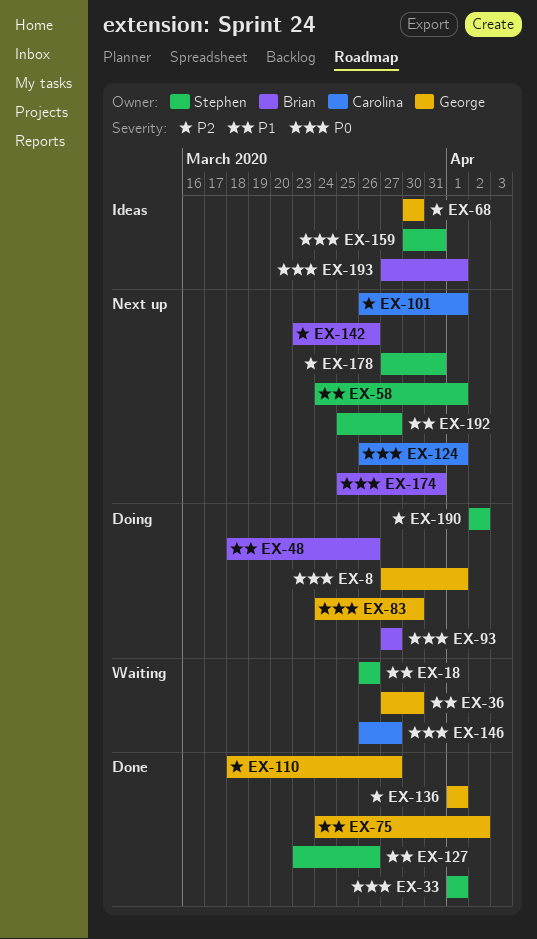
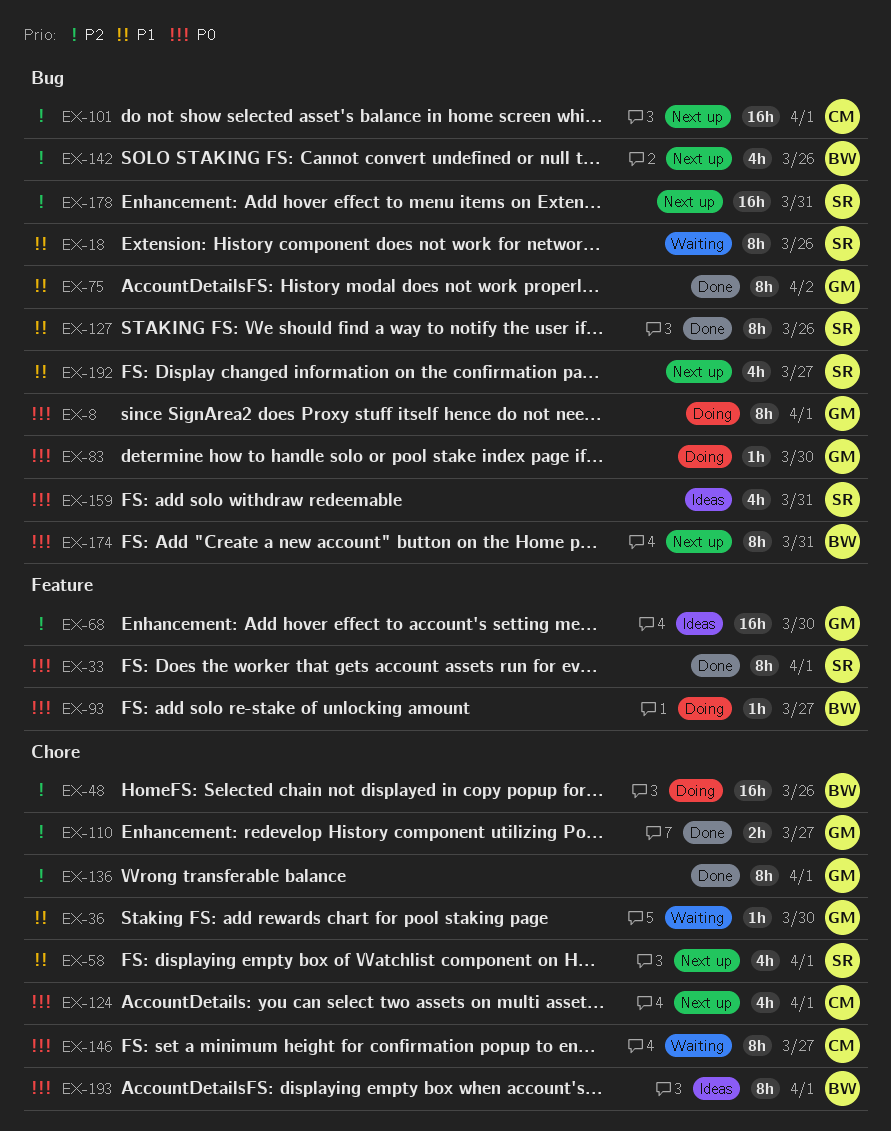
EX-48, priority: P1 -> P2
EX-190: present -> none

